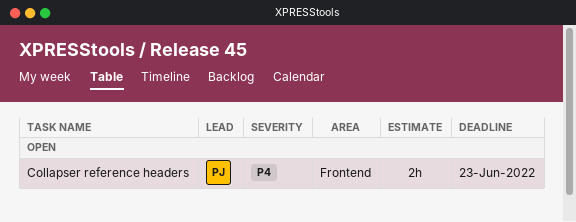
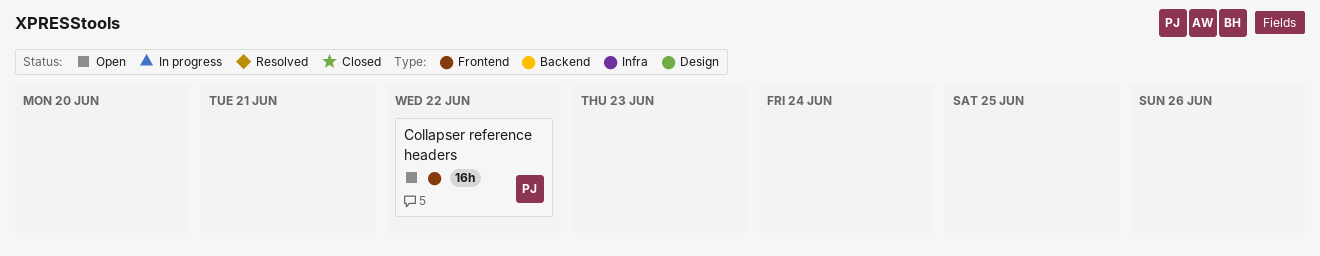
Collapser reference headers, estimate: 2h -> 16h
Collapser reference headers, due: Jun 23 -> Jun 22

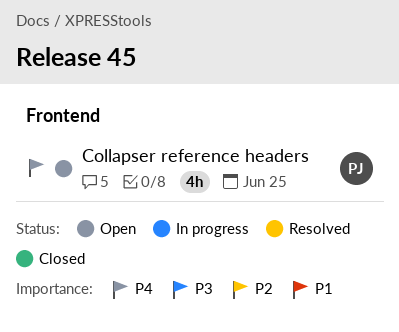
Collapser reference headers, estimate: 16h -> 4h
Collapser reference headers, due: Jun 22 -> Jun 25

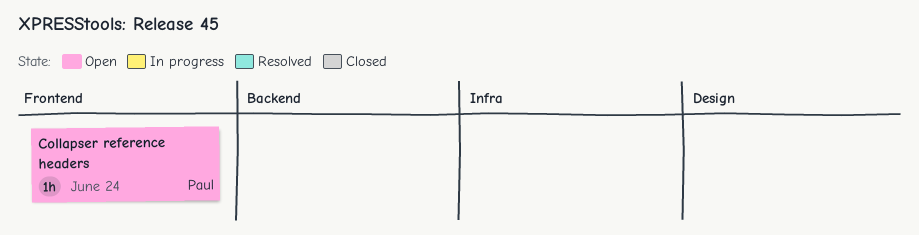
Collapser reference headers, estimate: 4h -> 1h
Collapser reference headers, due: Jun 25 -> Jun 24

